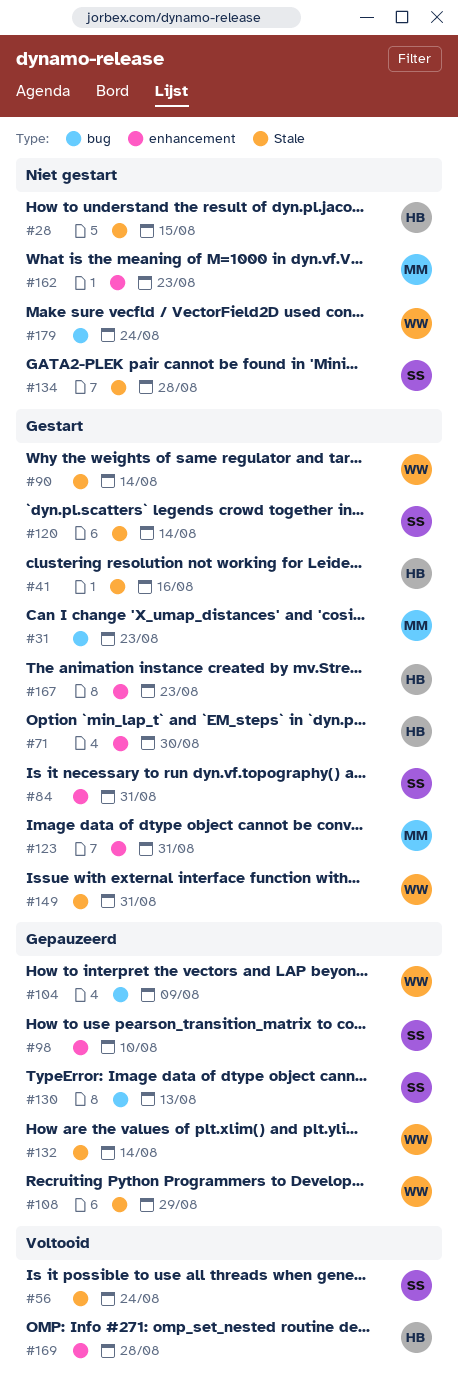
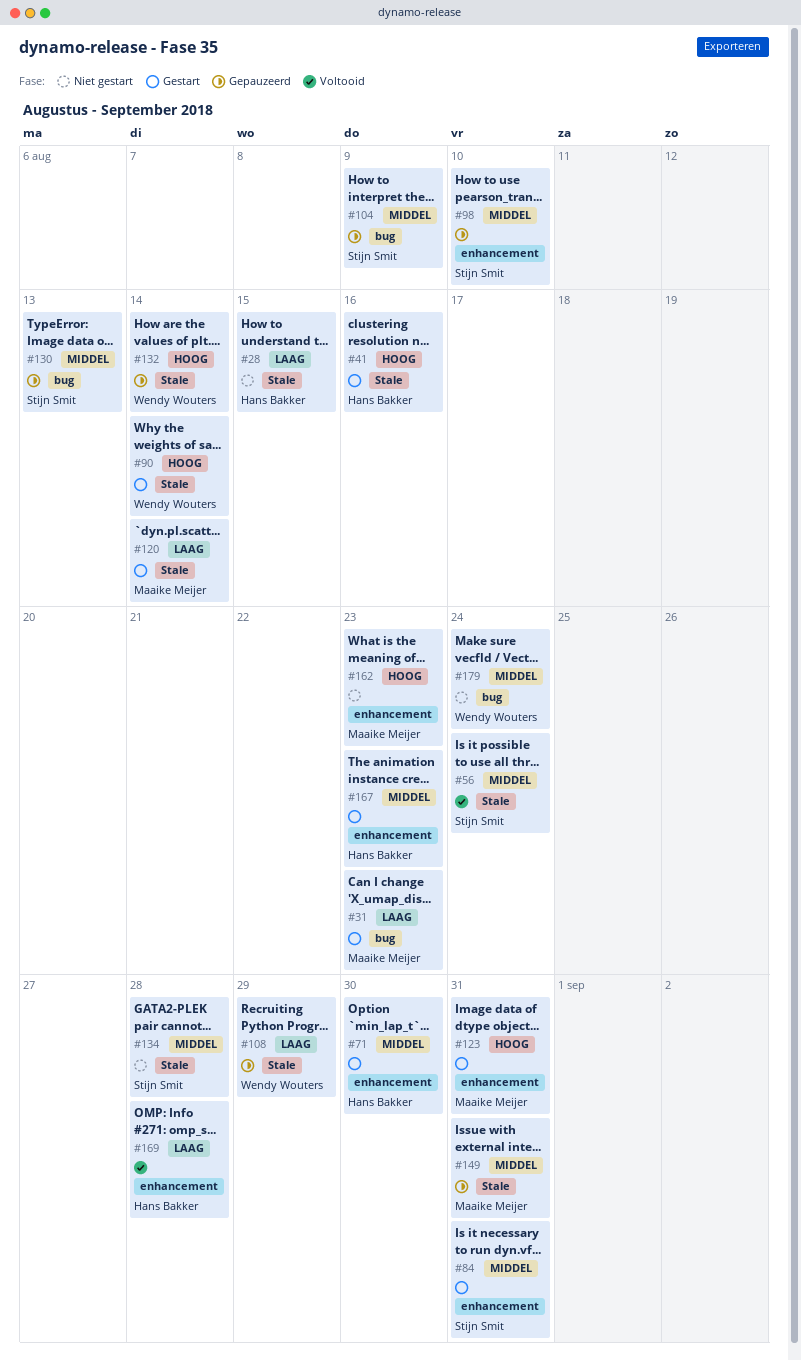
#104, owner: Wendy Wouters -> Stijn Smit
#120, owner: Stijn Smit -> Maaike Meijer
#149, status: Gestart -> Gepauzeerd
#149, owner: Wendy Wouters -> Maaike Meijer

